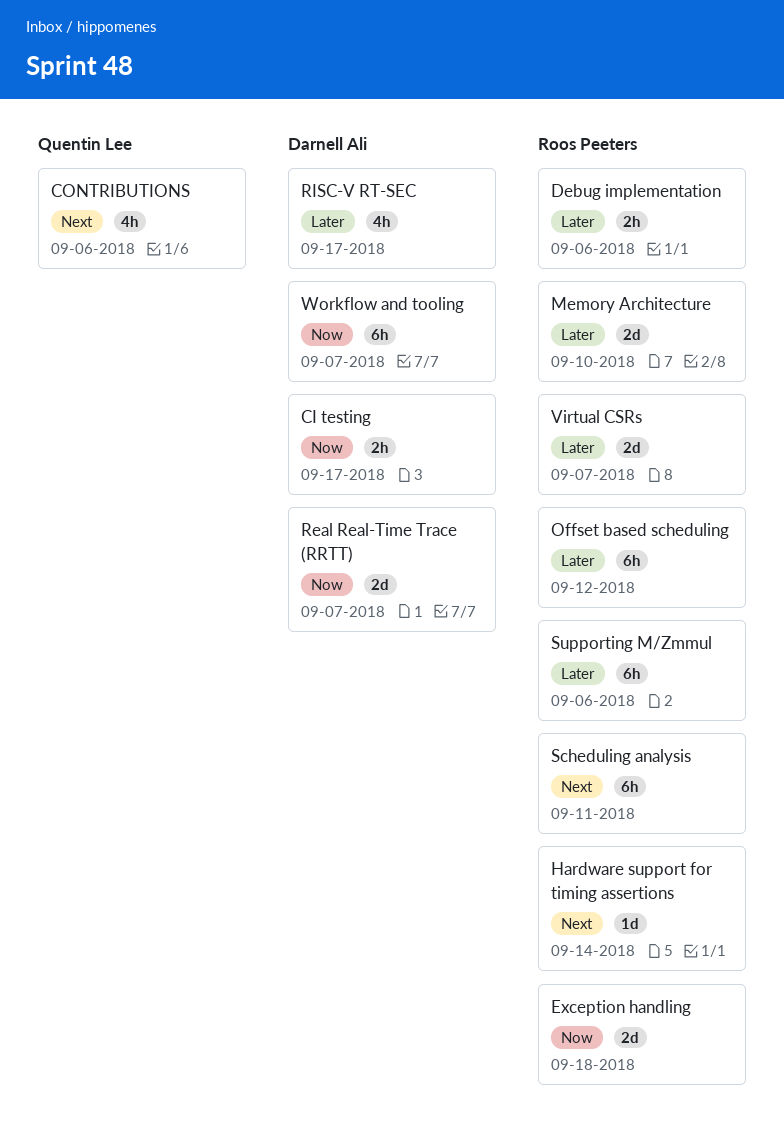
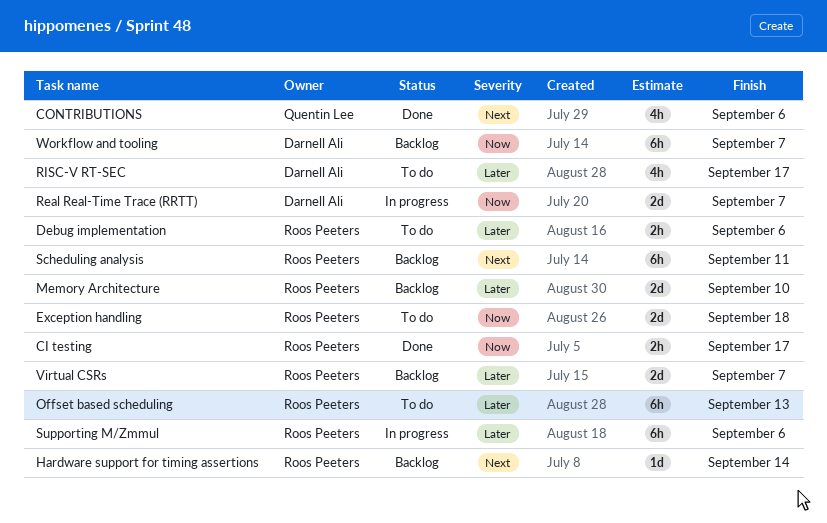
CI testing, owner: Darnell Ali -> Roos Peeters
Offset based scheduling, due: Sep 12 -> Sep 13

